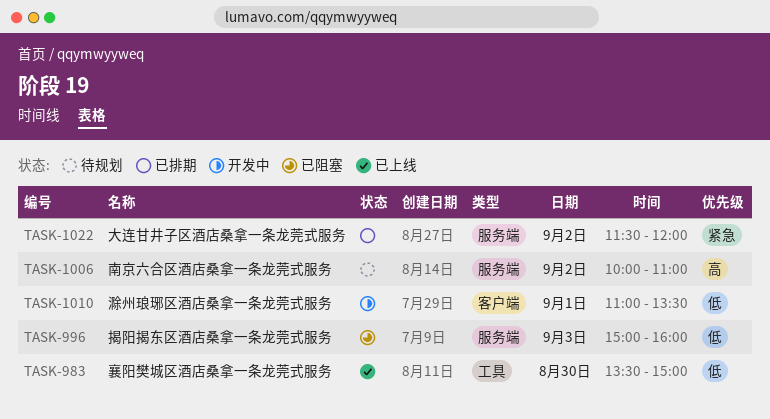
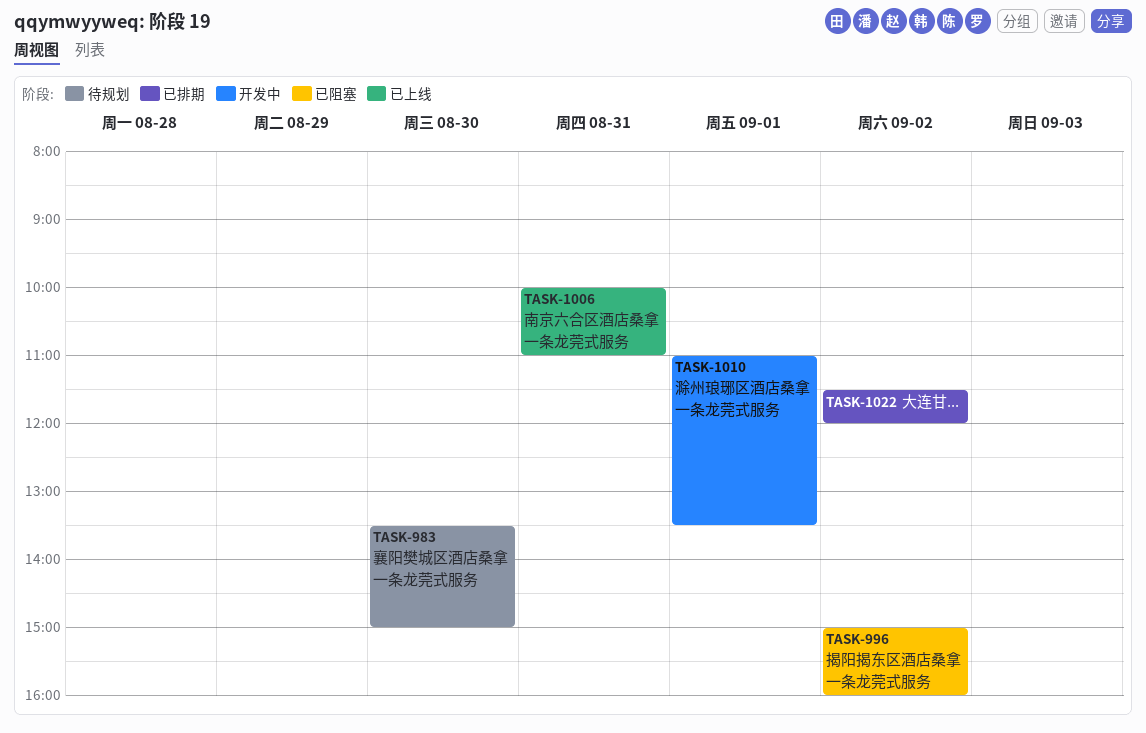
TASK-983, status: 已上线 -> 待规划
TASK-996, day: Sep 3 -> Sep 2
TASK-1006, status: 待规划 -> 已上线
TASK-1006, day: Sep 2 -> Aug 31

